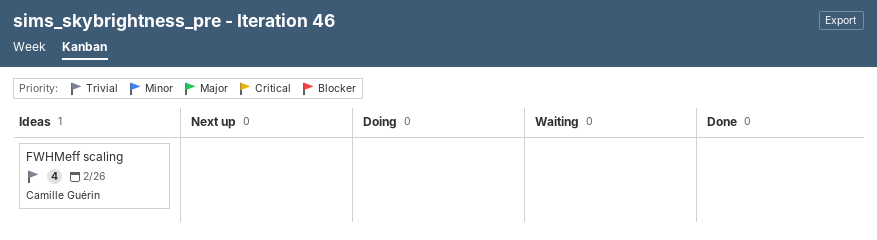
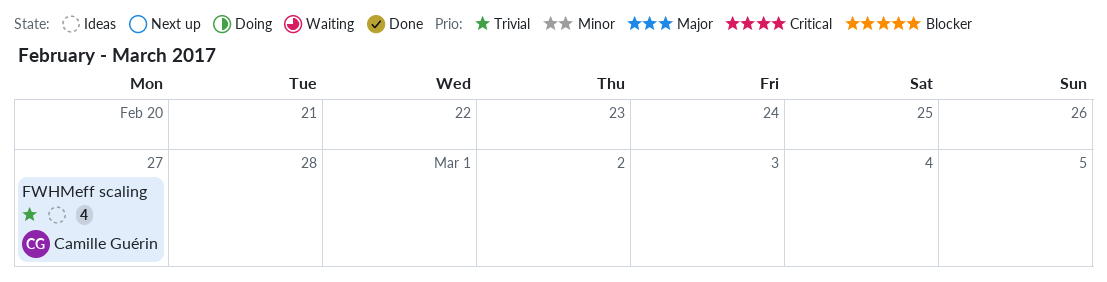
FWHMeff scaling, due: Feb 26 -> Feb 27

